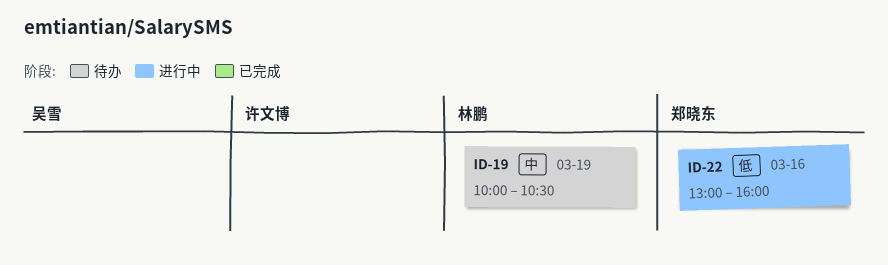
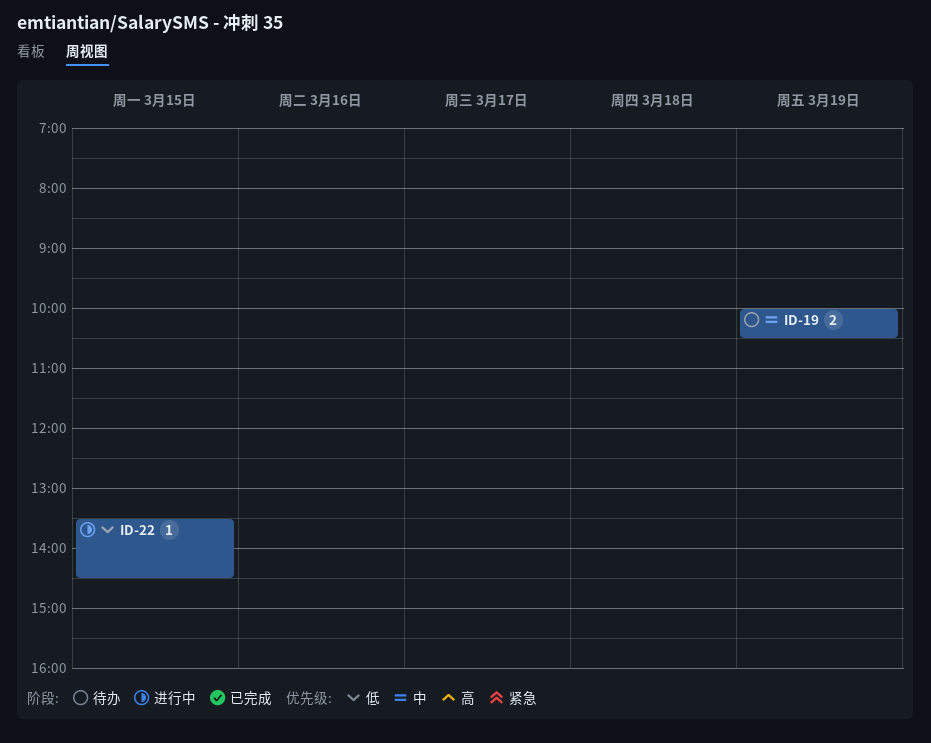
ID-22, day: Mar 16 -> Mar 15
ID-22, begins: 13:00 -> 13:30
ID-22, ends: 16:00 -> 14:30

